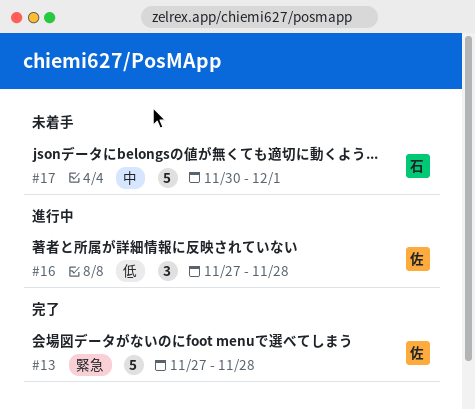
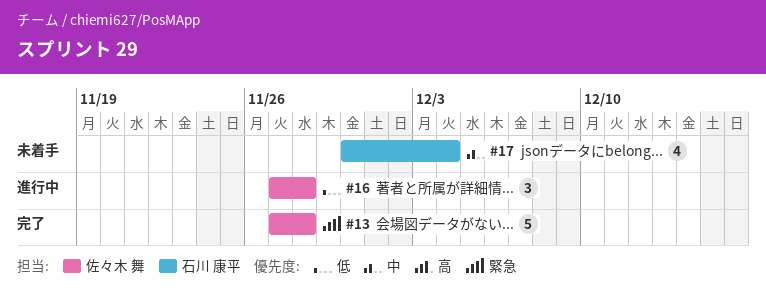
#17, estimate: 5 -> 4
#17, due: Dec 1 -> Dec 4

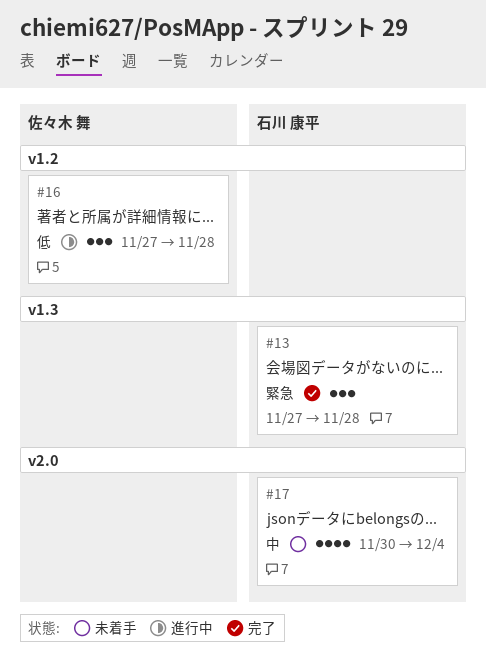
#13, owner: 佐々木 舞 -> 石川 康平
#13, estimate: 5 -> 3

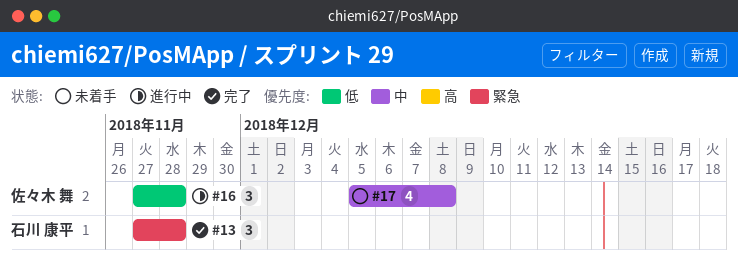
#17, owner: 石川 康平 -> 佐々木 舞
#17, start: Nov 30 -> Dec 5
#17, due: Dec 4 -> Dec 8

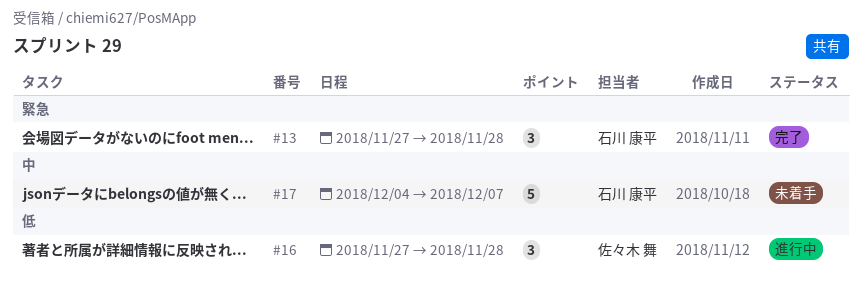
#17, owner: 佐々木 舞 -> 石川 康平
#17, estimate: 4 -> 5
#17, start: Dec 5 -> Dec 4
#17, due: Dec 8 -> Dec 7

